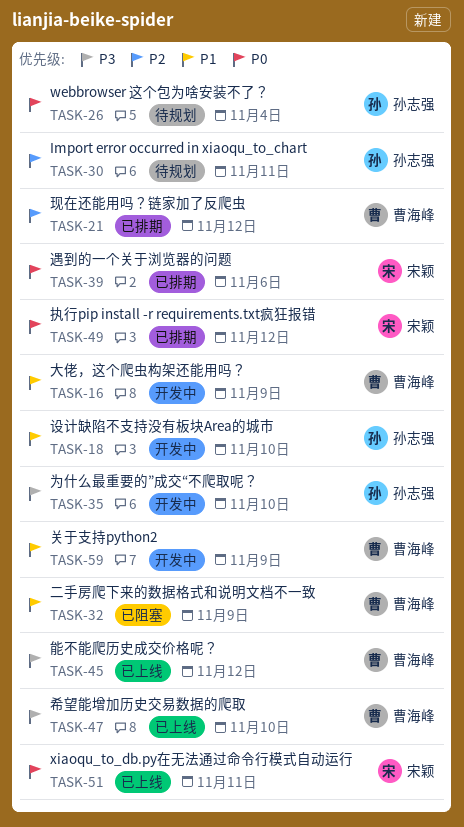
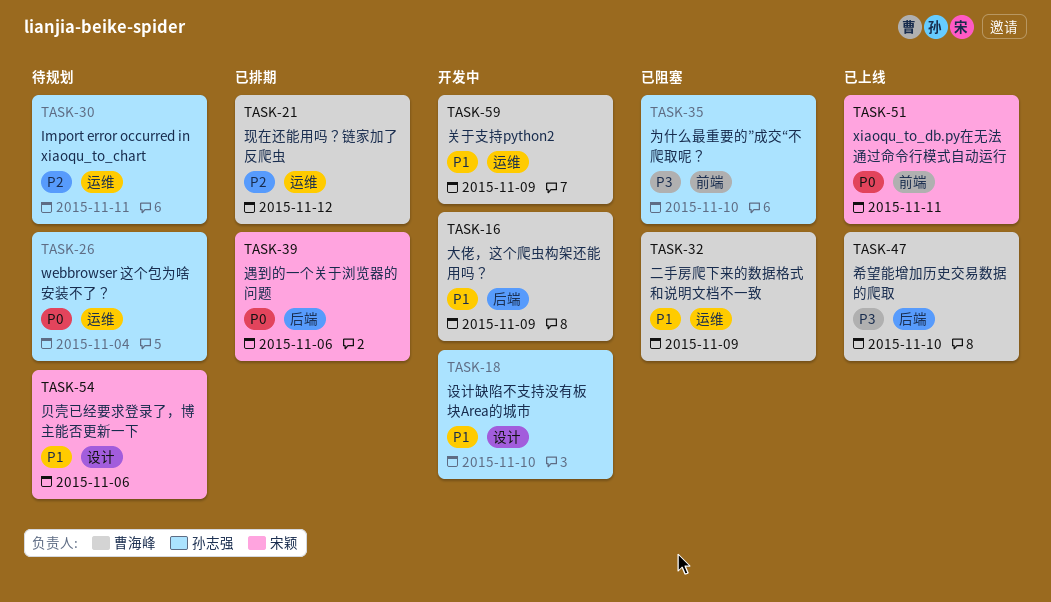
TASK-35, status: 开发中 -> 已阻塞
TASK-45: present -> none
TASK-49: present -> none
TASK-54: none -> present

